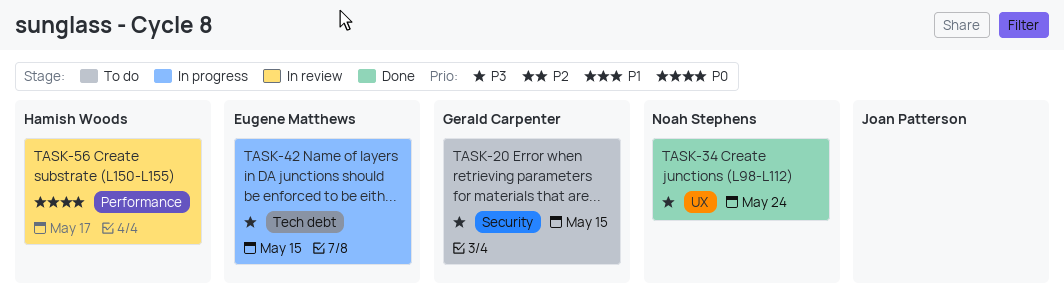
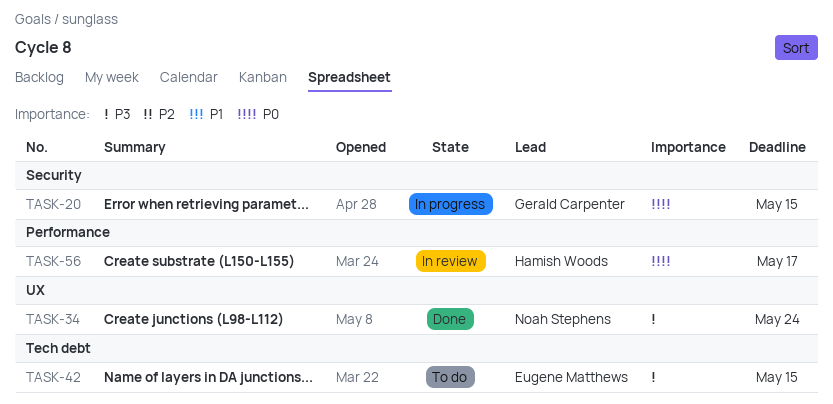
TASK-20, status: To do -> In progress
TASK-20, priority: P3 -> P0
TASK-42, status: In progress -> To do

